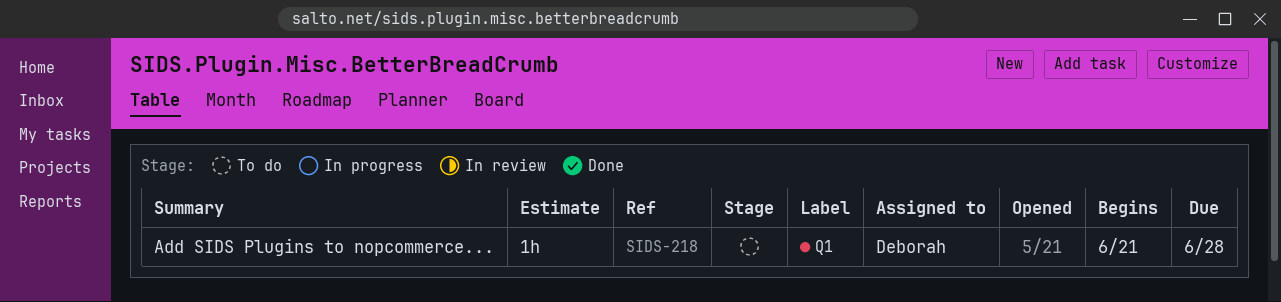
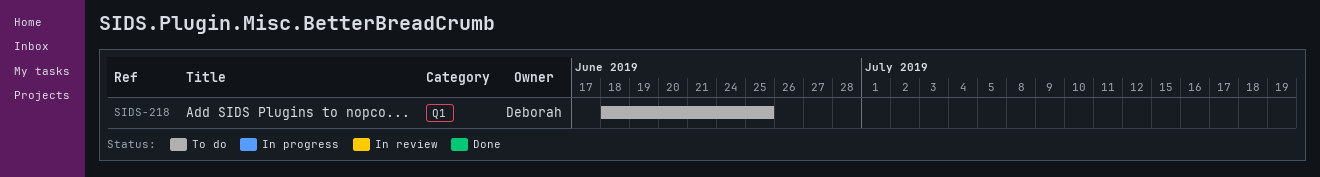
SIDS-218, start: Jun 21 -> Jun 18
SIDS-218, due: Jun 28 -> Jun 25

